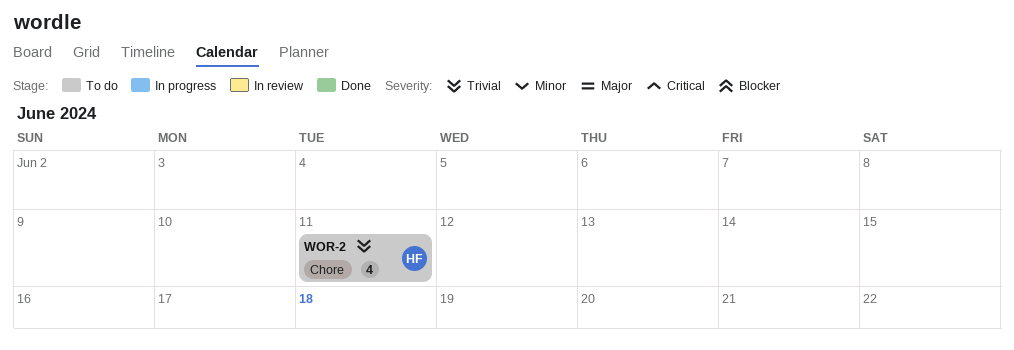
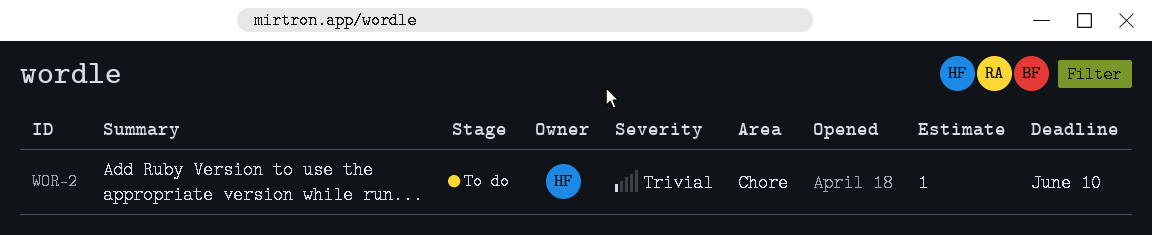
WOR-2, estimate: 4 -> 1
WOR-2, due: Jun 11 -> Jun 10

